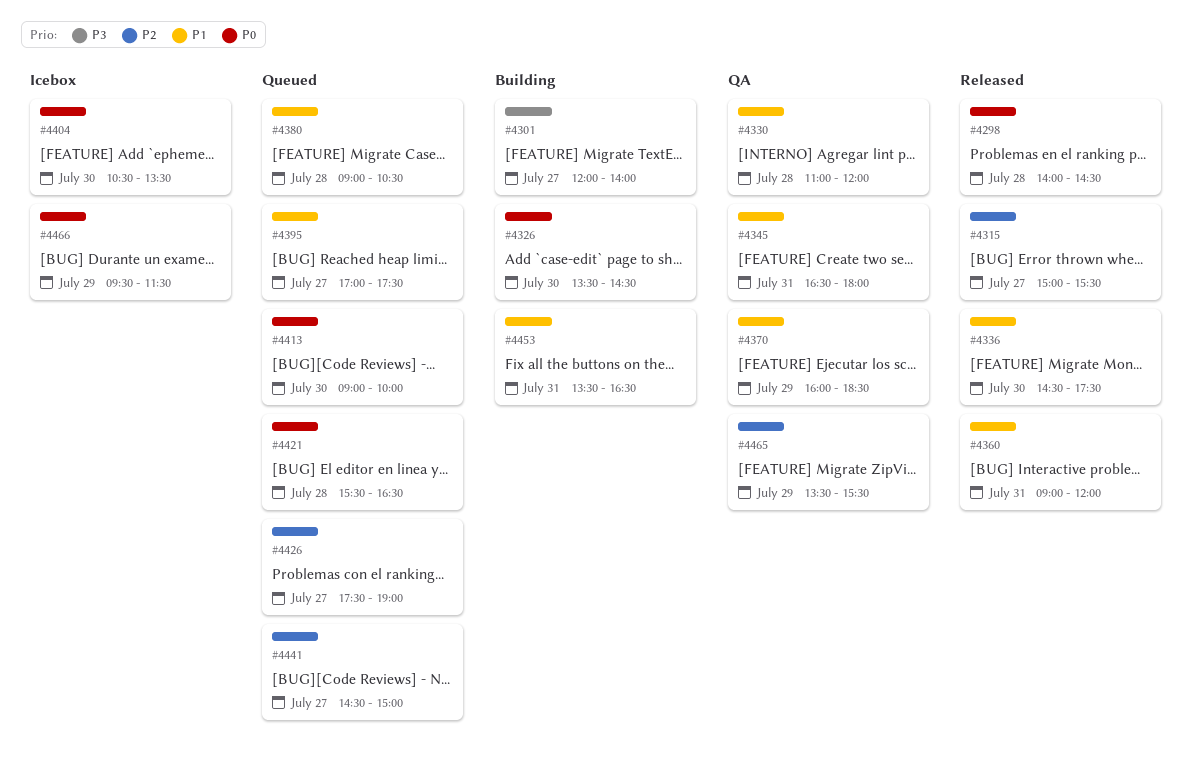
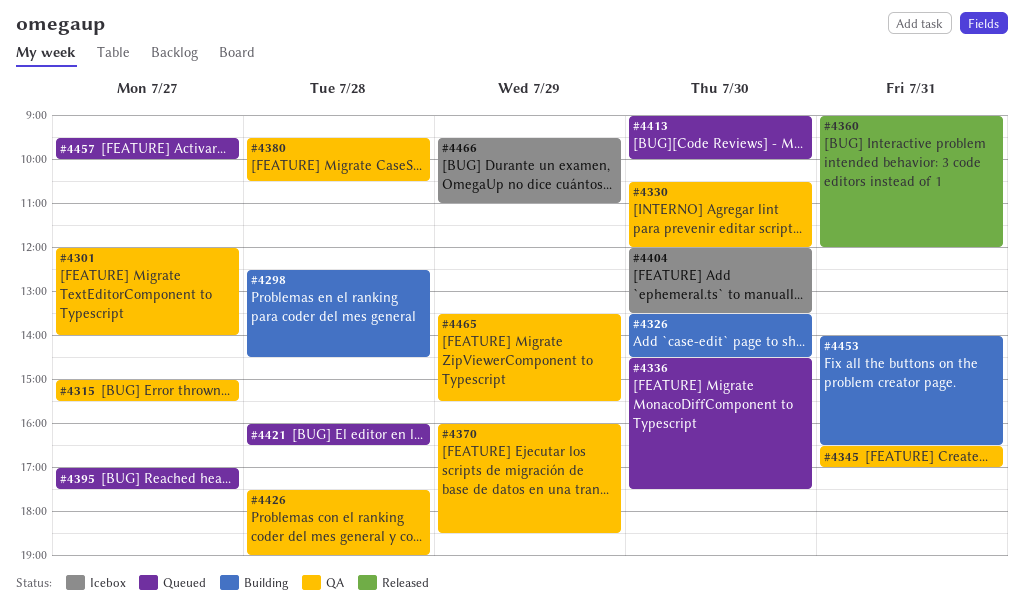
#4298, status: Released -> Building
#4298, begins: 14:00 -> 12:30
#4301, status: Building -> QA
#4315, status: Released -> QA
#4330, day: Jul 28 -> Jul 30
#4330, begins: 11:00 -> 10:30
#4336, status: Released -> Queued
#4345, ends: 18:00 -> 17:00
#4380, status: Queued -> QA
#4380, begins: 09:00 -> 09:30
#4404, begins: 10:30 -> 12:00
#4421, begins: 15:30 -> 16:00
#4426, status: Queued -> QA
#4426, day: Jul 27 -> Jul 28
#4441: present -> none
#4453, begins: 13:30 -> 14:00
#4457: none -> present
#4466, ends: 11:30 -> 11:00

